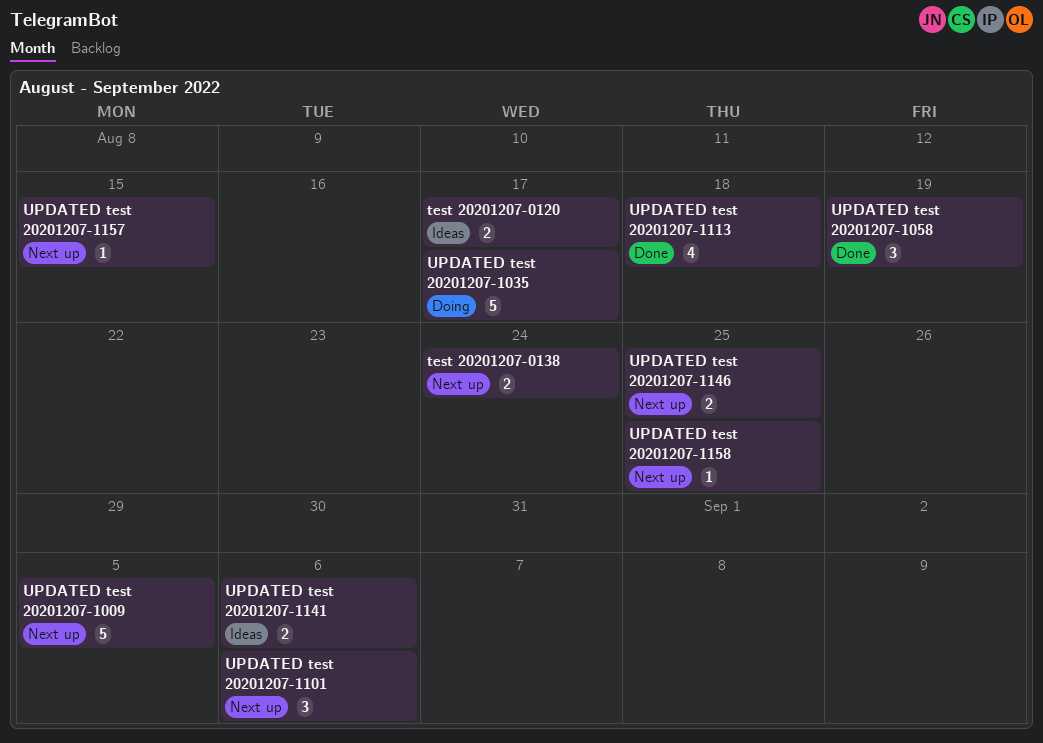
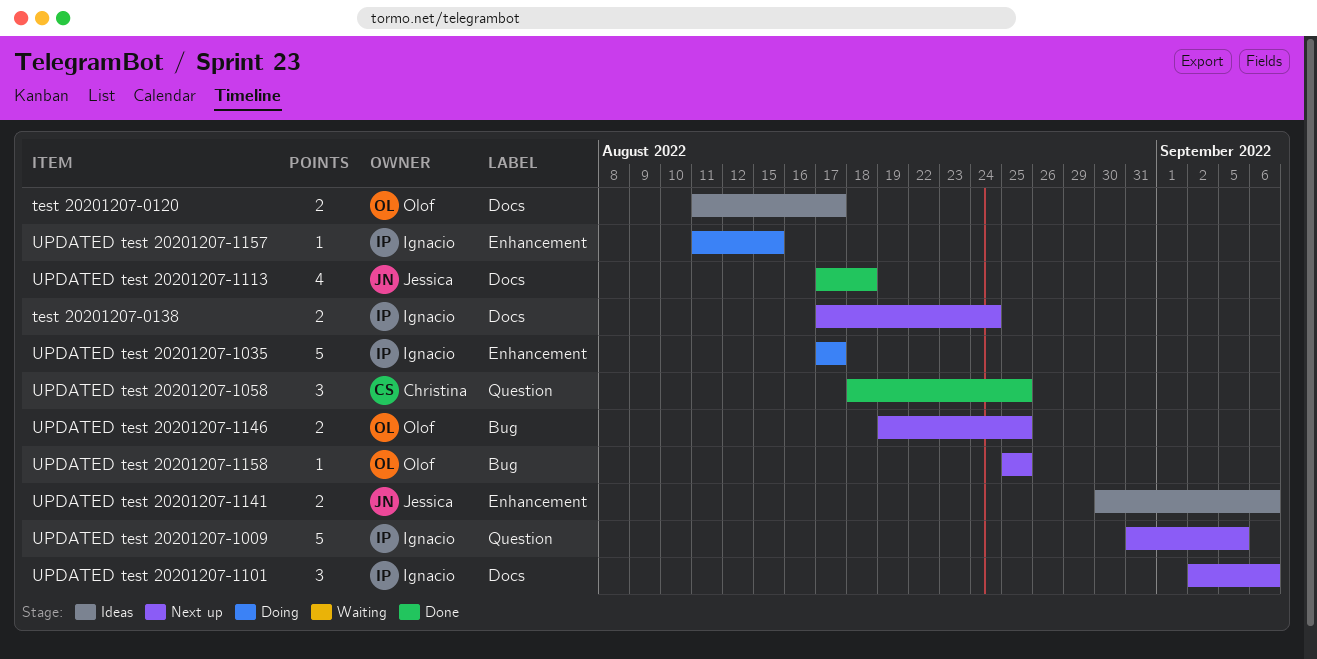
UPDATED test 20201207-1058, due: Aug 19 -> Aug 25
UPDATED test 20201207-1157, status: Next up -> Doing

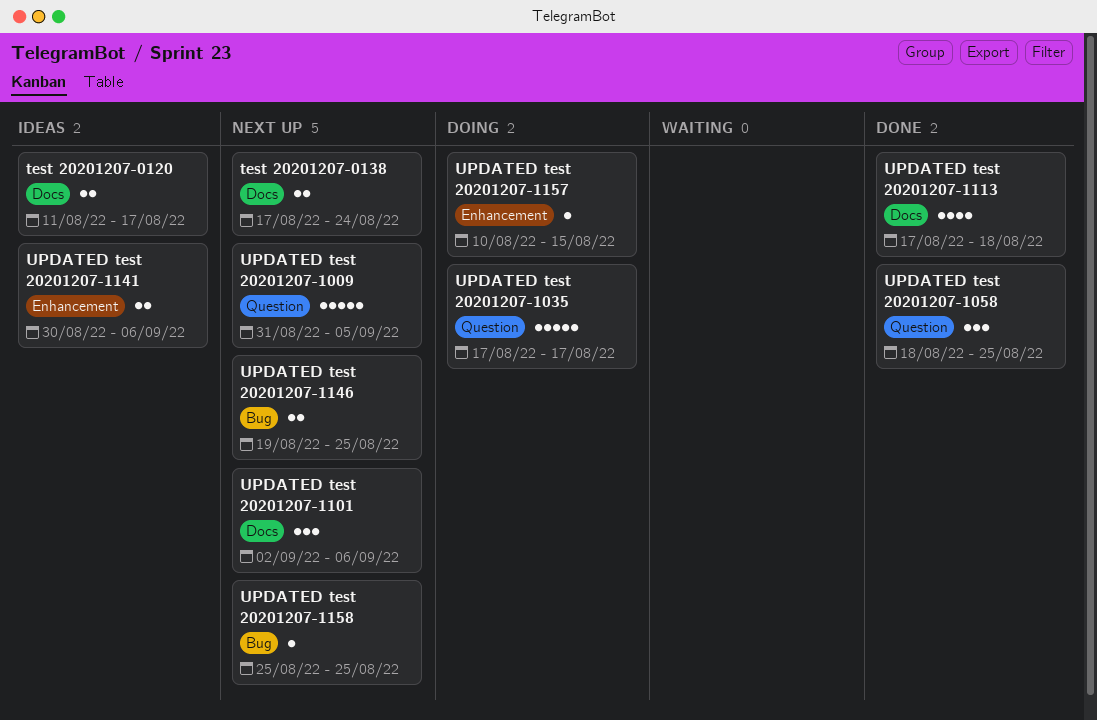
UPDATED test 20201207-1035, label: Enhancement -> Question
UPDATED test 20201207-1157, start: Aug 11 -> Aug 10

